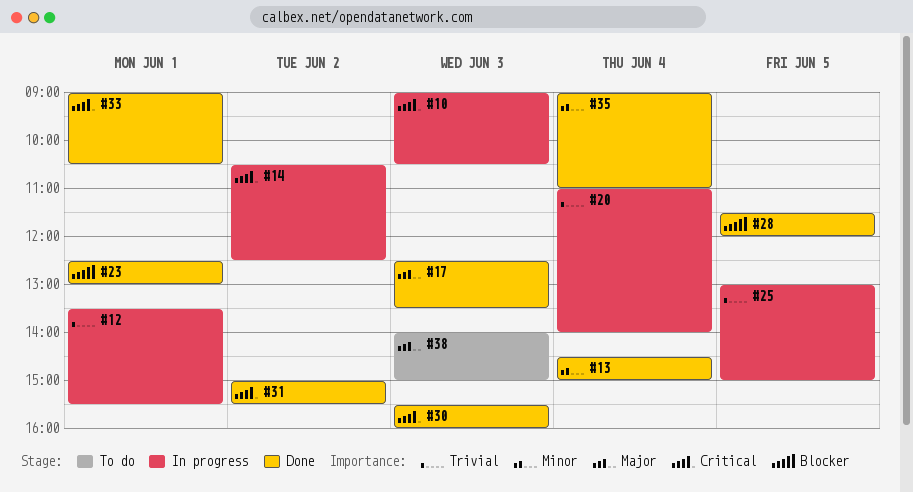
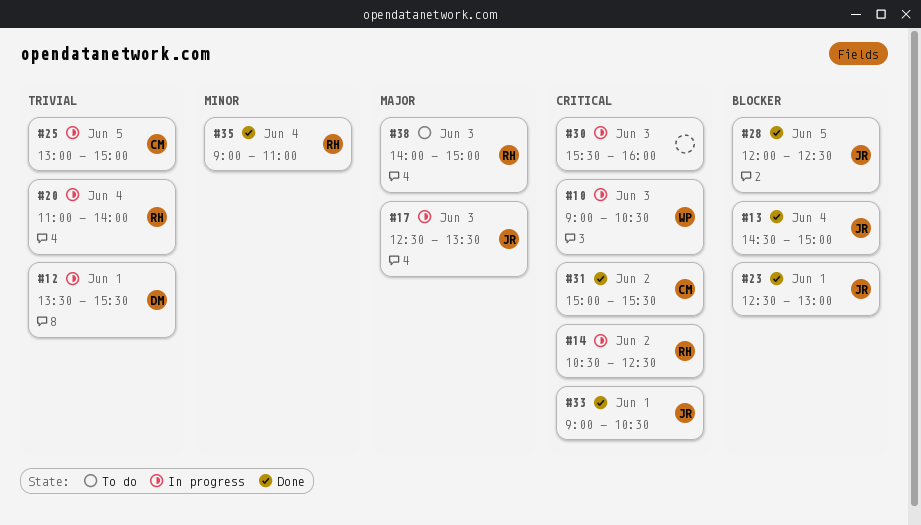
#13, priority: Minor -> Blocker
#17, status: Done -> In progress
#28, begins: 11:30 -> 12:00
#28, ends: 12:00 -> 12:30
#30, status: Done -> In progress

